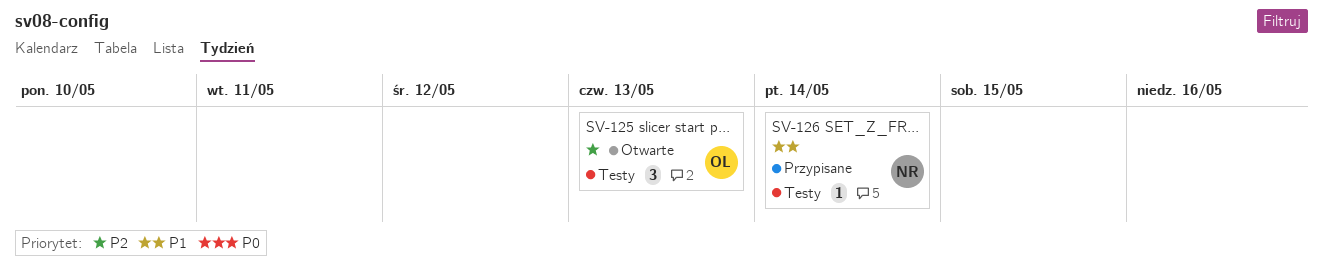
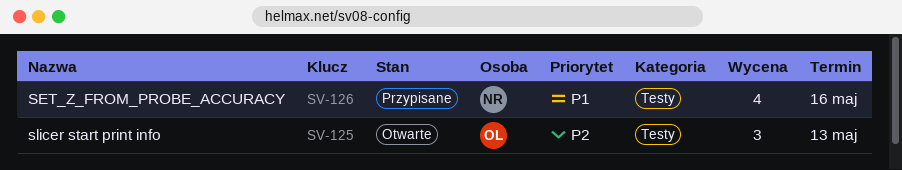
SV-126, estimate: 1 -> 4
SV-126, due: May 14 -> May 16

